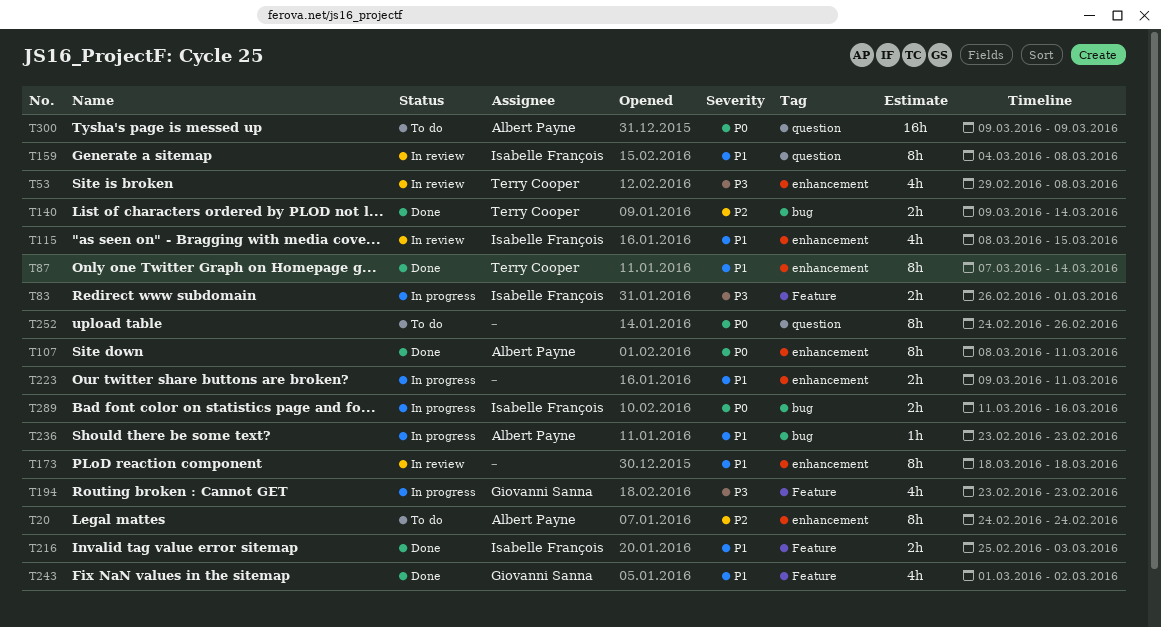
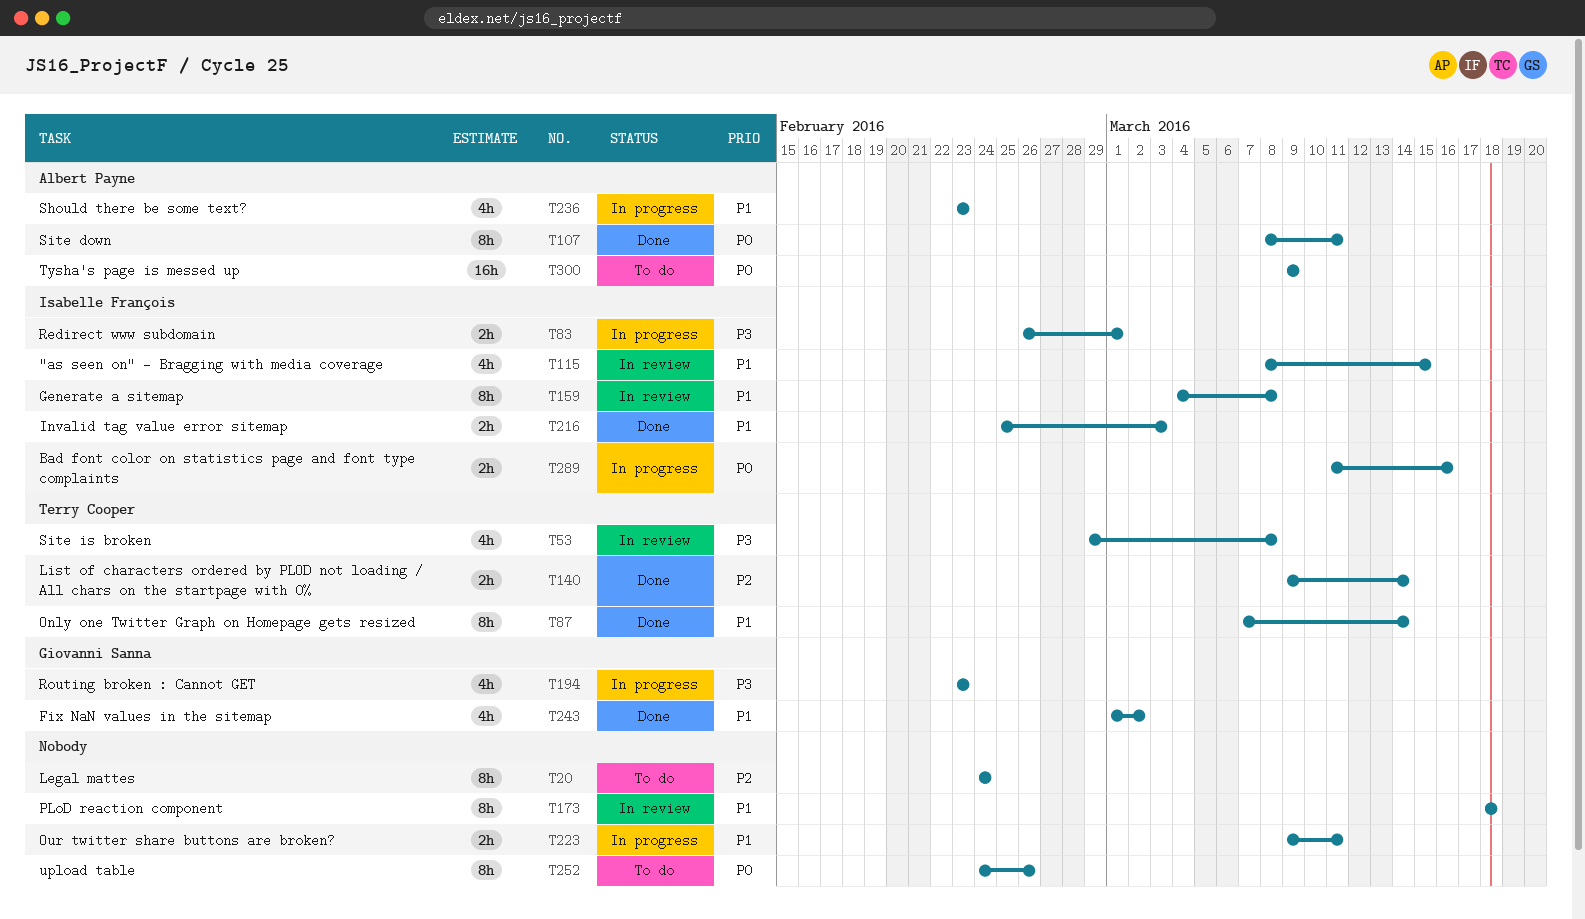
T20, owner: Albert Payne -> none
T236, estimate: 1h -> 4h

